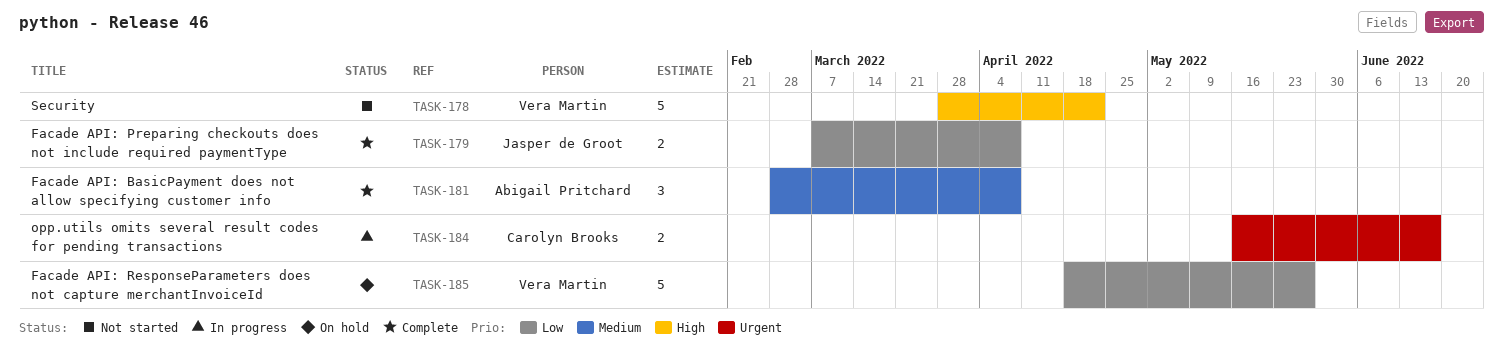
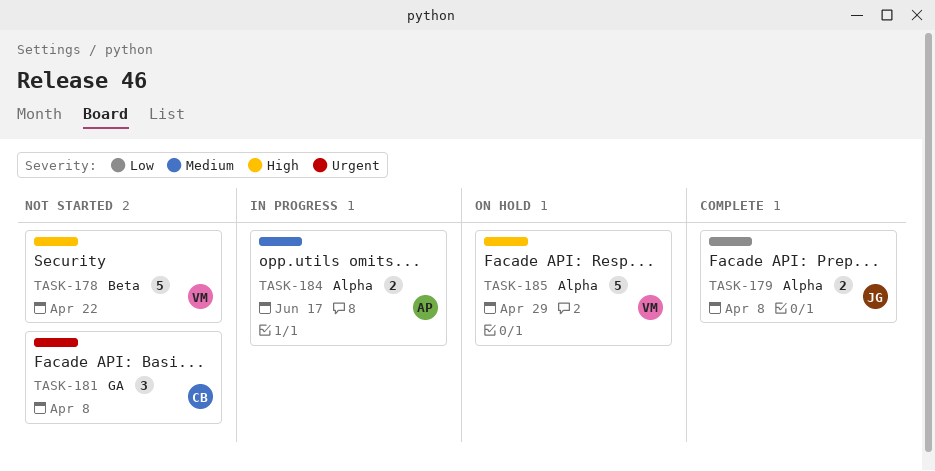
TASK-181, status: Complete -> Not started
TASK-181, owner: Abigail Pritchard -> Carolyn Brooks
TASK-181, priority: Medium -> Urgent
TASK-184, owner: Carolyn Brooks -> Abigail Pritchard
TASK-184, priority: Urgent -> Medium
TASK-185, priority: Low -> High
TASK-185, due: May 27 -> Apr 29

